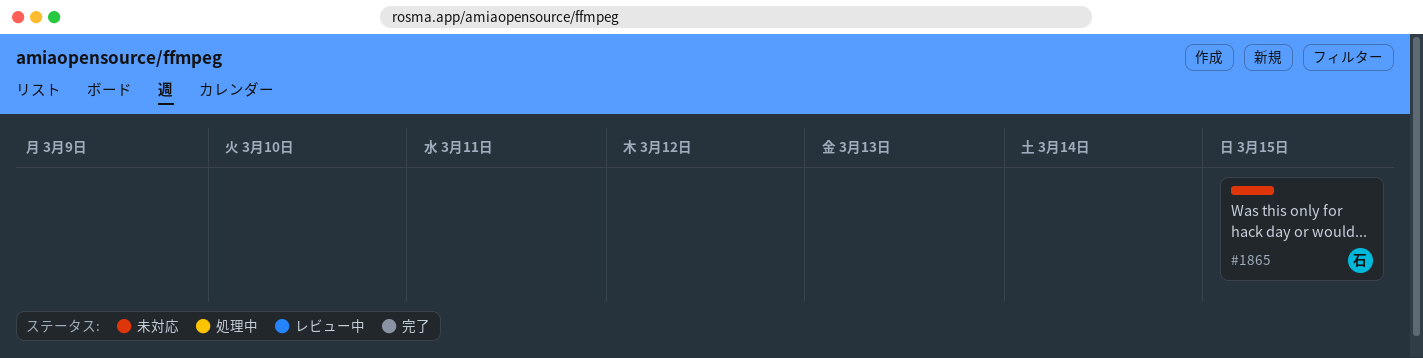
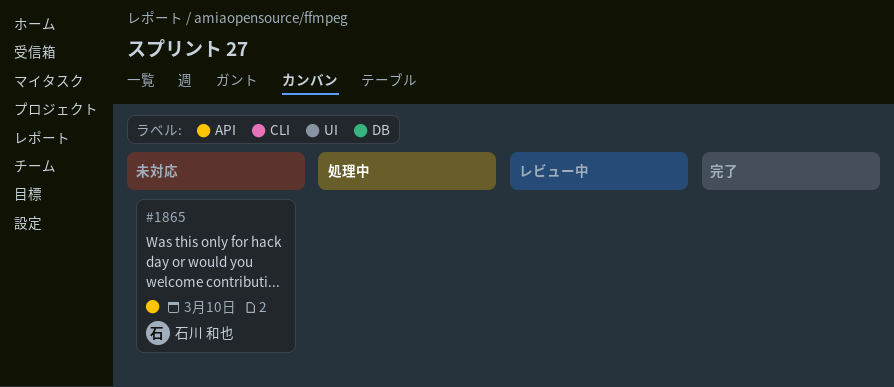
#1865, due: Mar 15 -> Mar 10

